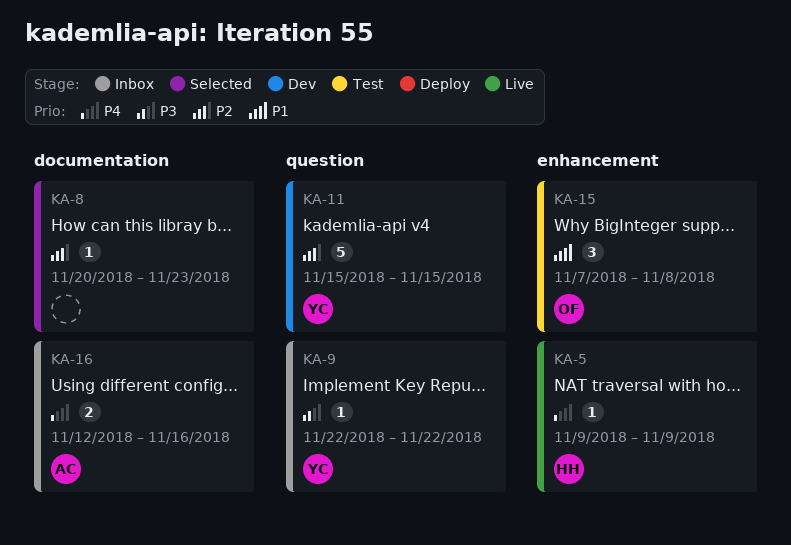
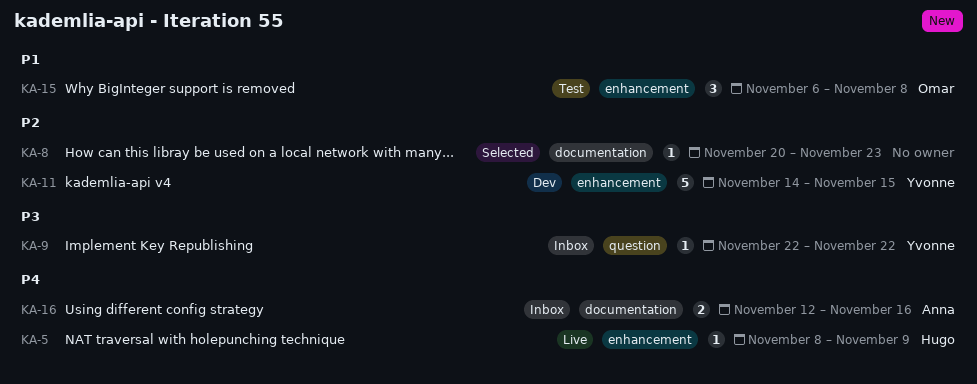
KA-5, start: Nov 9 -> Nov 8
KA-11, label: question -> enhancement
KA-11, start: Nov 15 -> Nov 14
KA-15, start: Nov 7 -> Nov 6

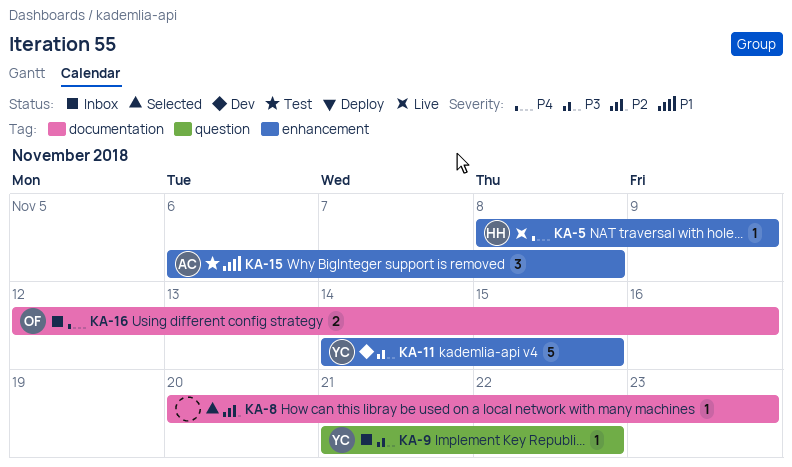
KA-9, start: Nov 22 -> Nov 21
KA-11, priority: P2 -> P3
KA-15, owner: Omar -> Anna
KA-16, owner: Anna -> Omar

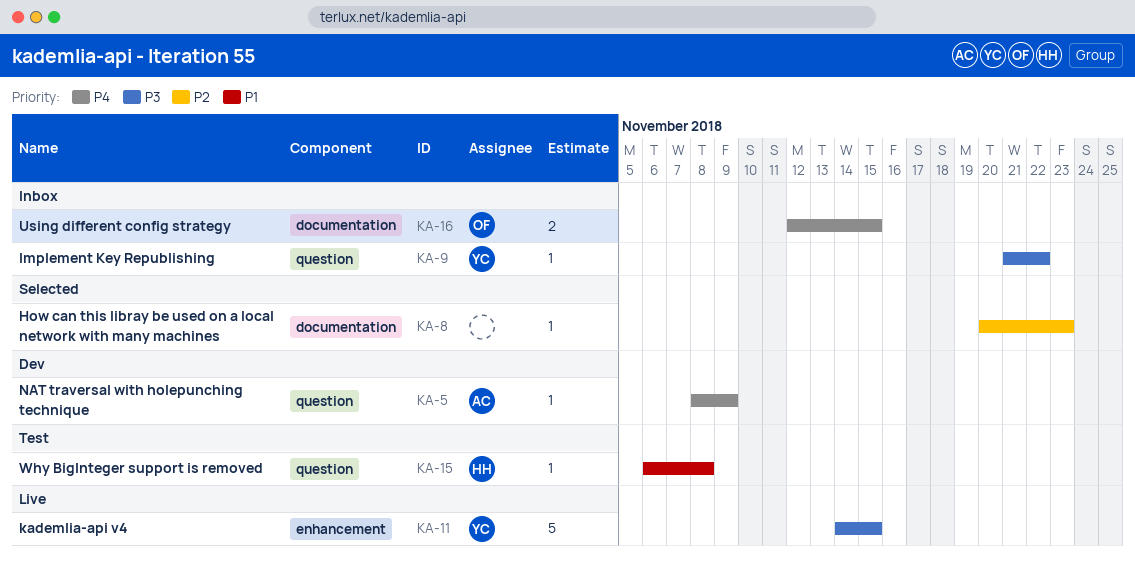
KA-5, status: Live -> Dev
KA-5, owner: HH -> AC
KA-5, label: enhancement -> question
KA-11, status: Dev -> Live
KA-15, owner: AC -> HH
KA-15, label: enhancement -> question
KA-15, estimate: 3 -> 1
KA-16, due: Nov 16 -> Nov 15

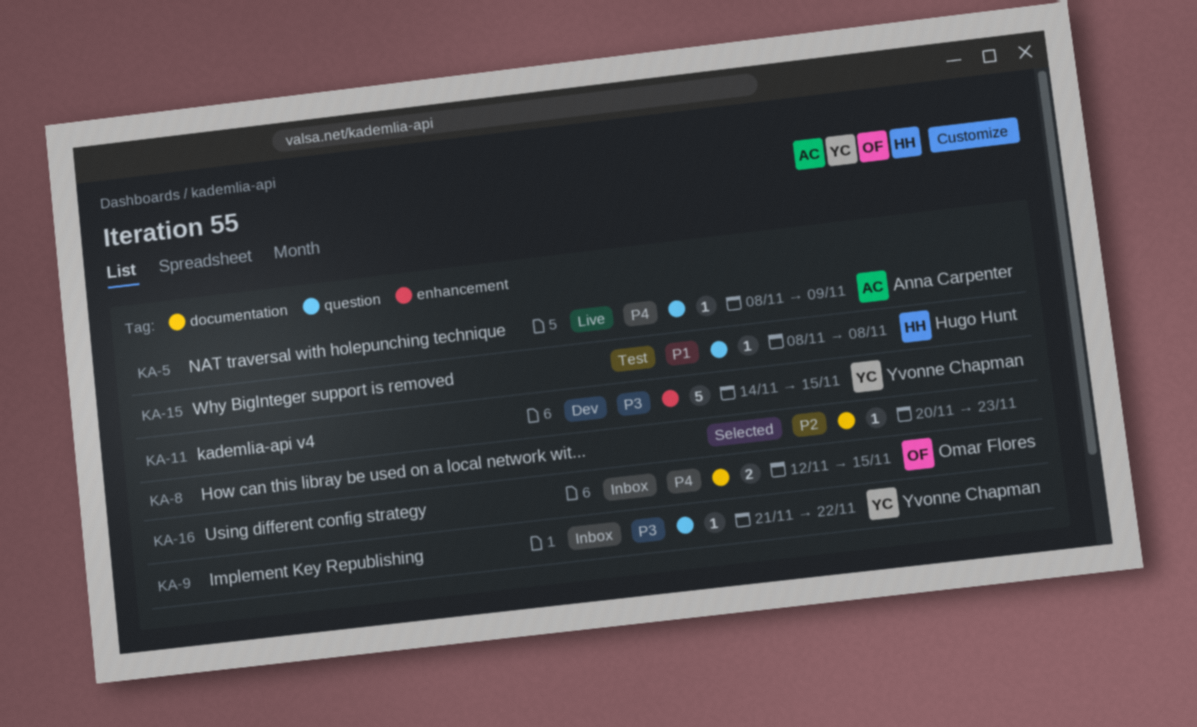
KA-5, status: Dev -> Live
KA-11, status: Live -> Dev
KA-15, start: Nov 6 -> Nov 8

